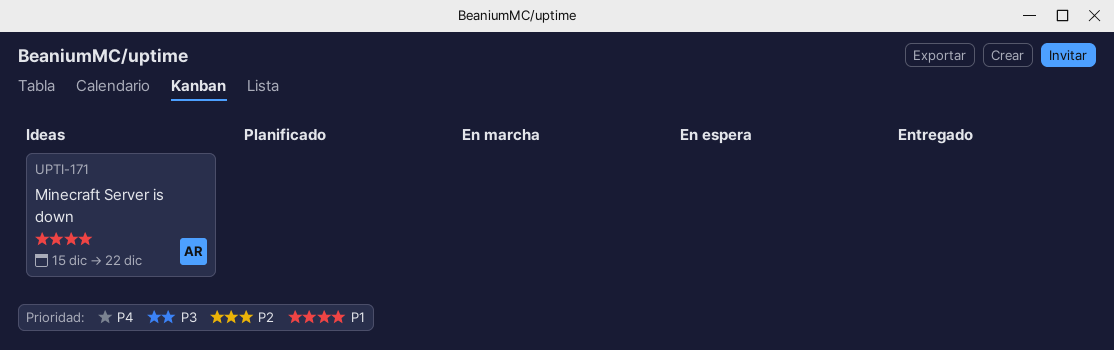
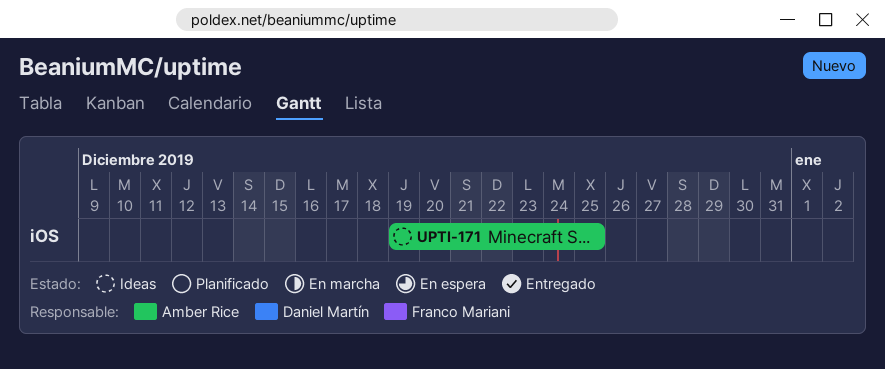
UPTI-171, start: Dec 15 -> Dec 19
UPTI-171, due: Dec 22 -> Dec 25

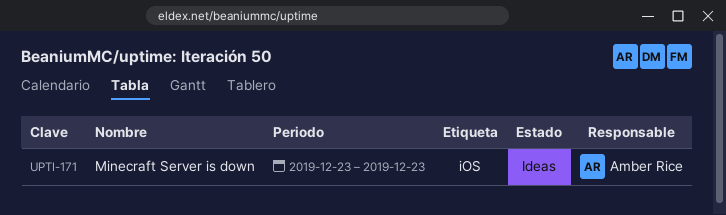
UPTI-171, start: Dec 19 -> Dec 23
UPTI-171, due: Dec 25 -> Dec 23

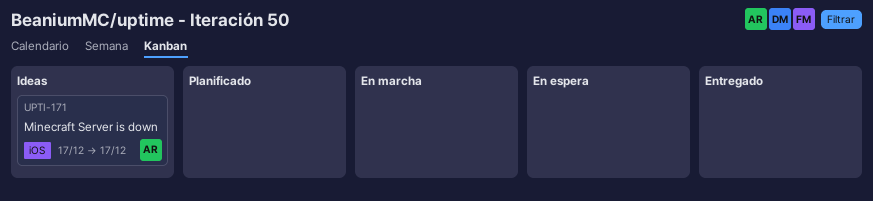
UPTI-171, start: Dec 23 -> Dec 17
UPTI-171, due: Dec 23 -> Dec 17

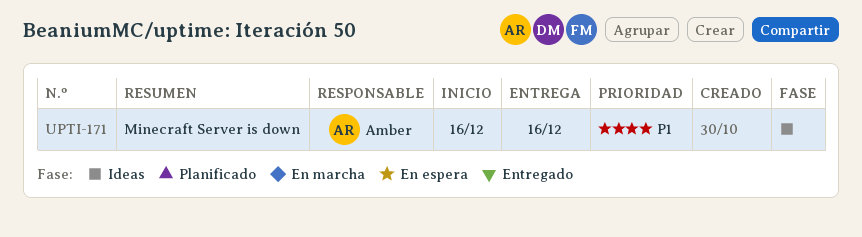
UPTI-171, start: Dec 17 -> Dec 16
UPTI-171, due: Dec 17 -> Dec 16

